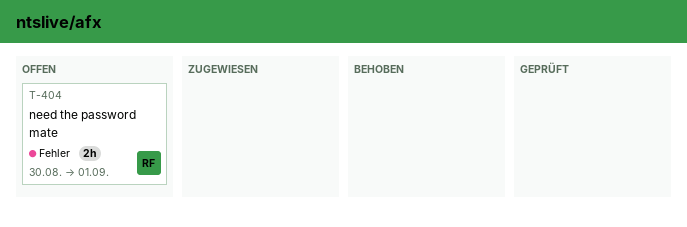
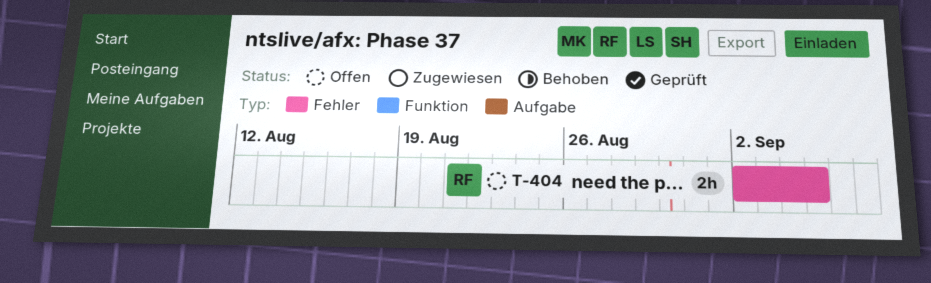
T-404, start: Aug 30 -> Sep 2
T-404, due: Sep 1 -> Sep 5

